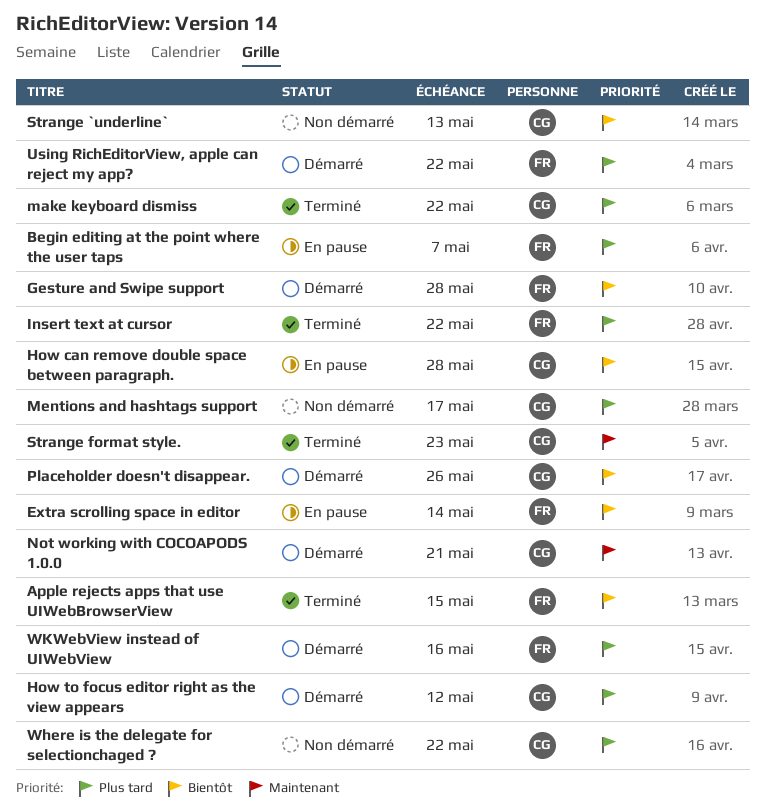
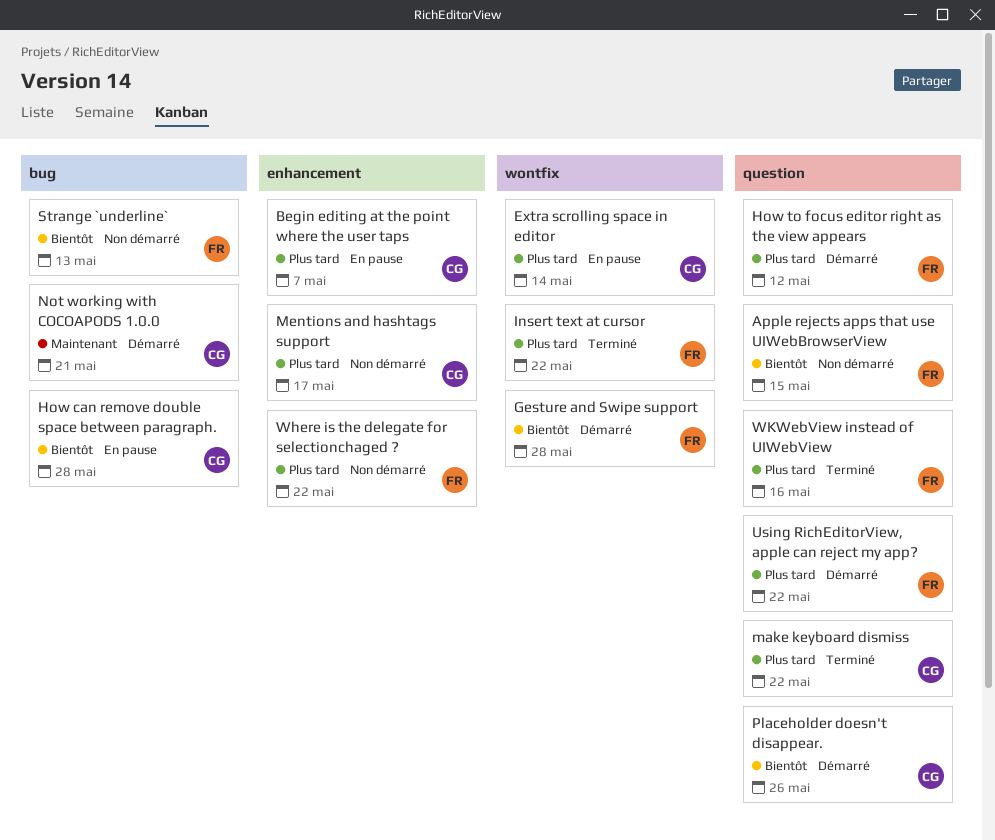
Apple rejects apps that use UIWebBrowserView, status: Terminé -> Non démarré
Begin editing at the point where the user taps, owner: FR -> CG
Extra scrolling space in editor, owner: FR -> CG
Extra scrolling space in editor, priority: Bientôt -> Plus tard
How to focus editor right as the view appears, owner: CG -> FR
Strange `underline`, owner: CG -> FR
Strange format style.: present -> none
Where is the delegate for selectionchaged ?, owner: CG -> FR
WKWebView instead of UIWebView, status: Démarré -> Terminé

